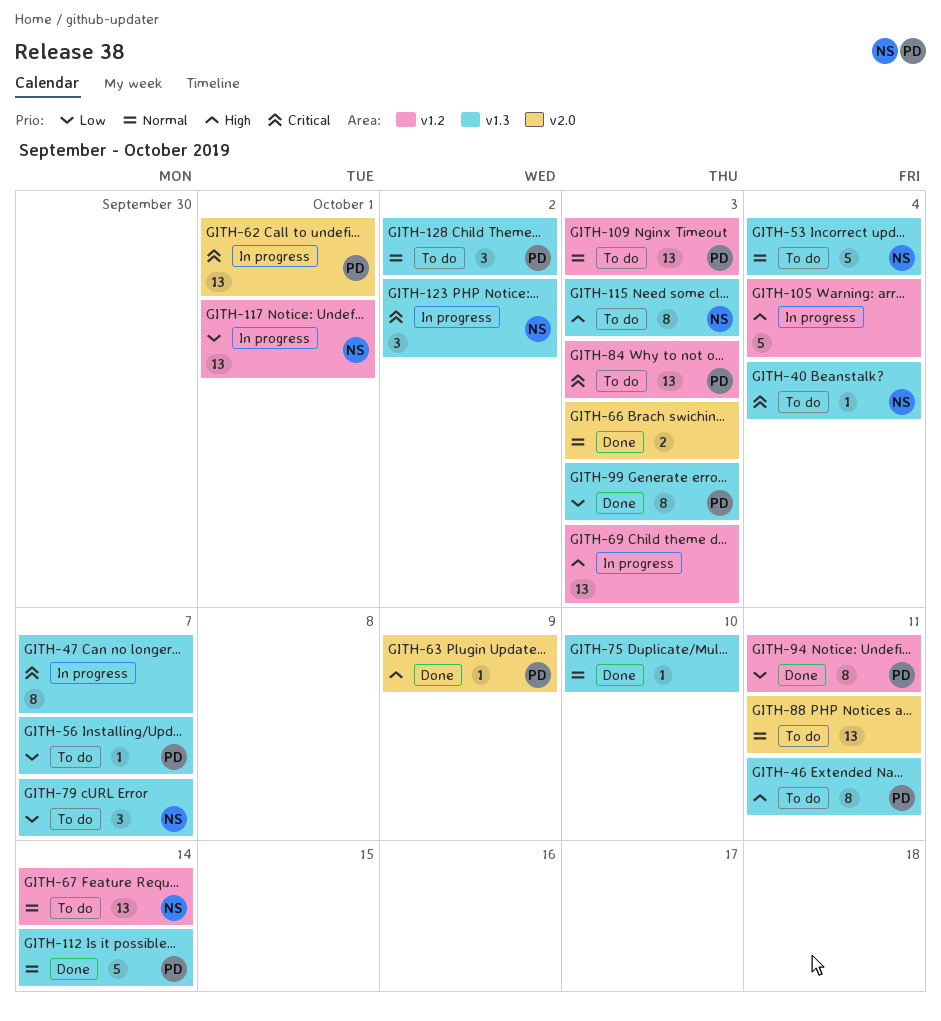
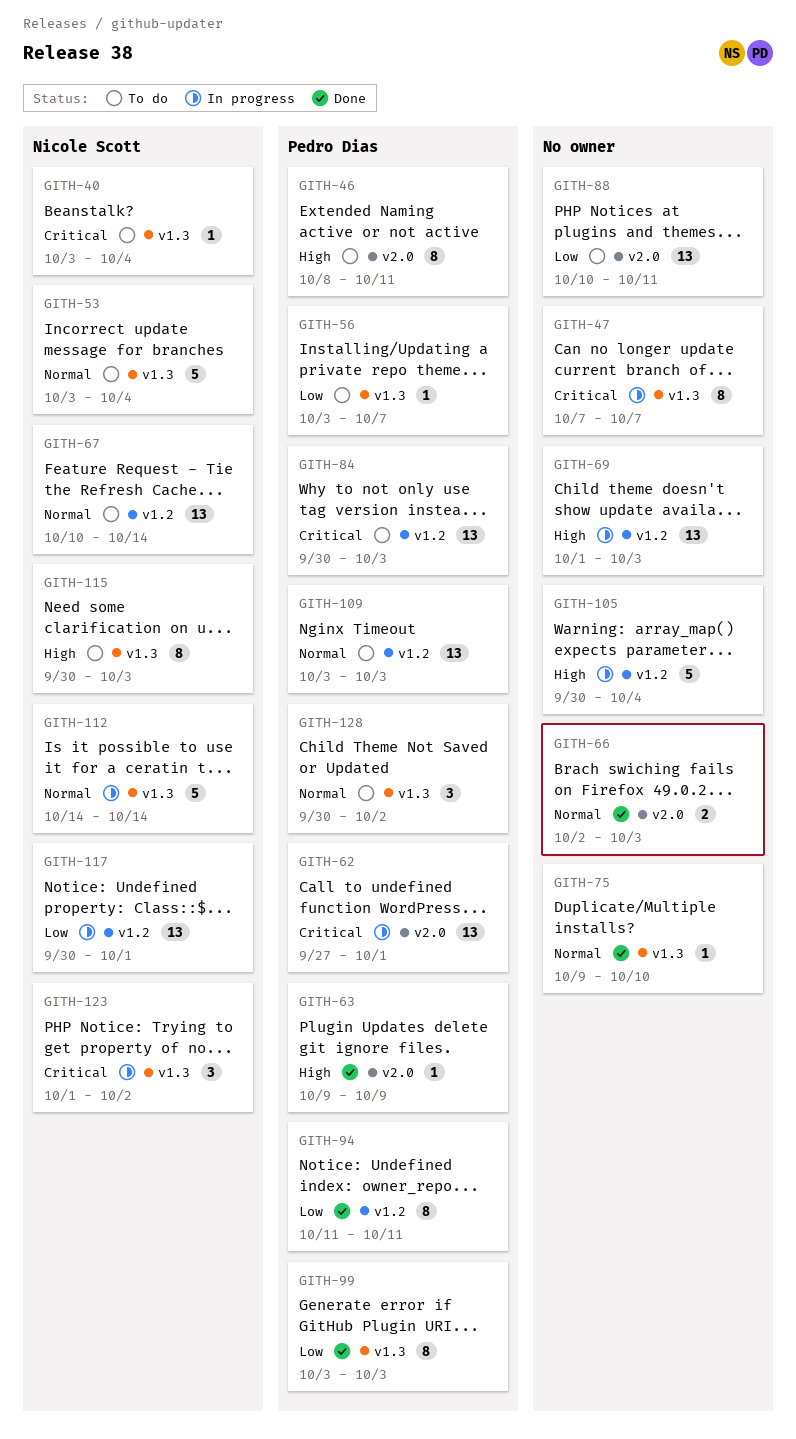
GITH-46, label: v1.3 -> v2.0
GITH-79: present -> none
GITH-88, priority: Normal -> Low
GITH-112, status: Done -> In progress
GITH-112, owner: Pedro Dias -> Nicole Scott

